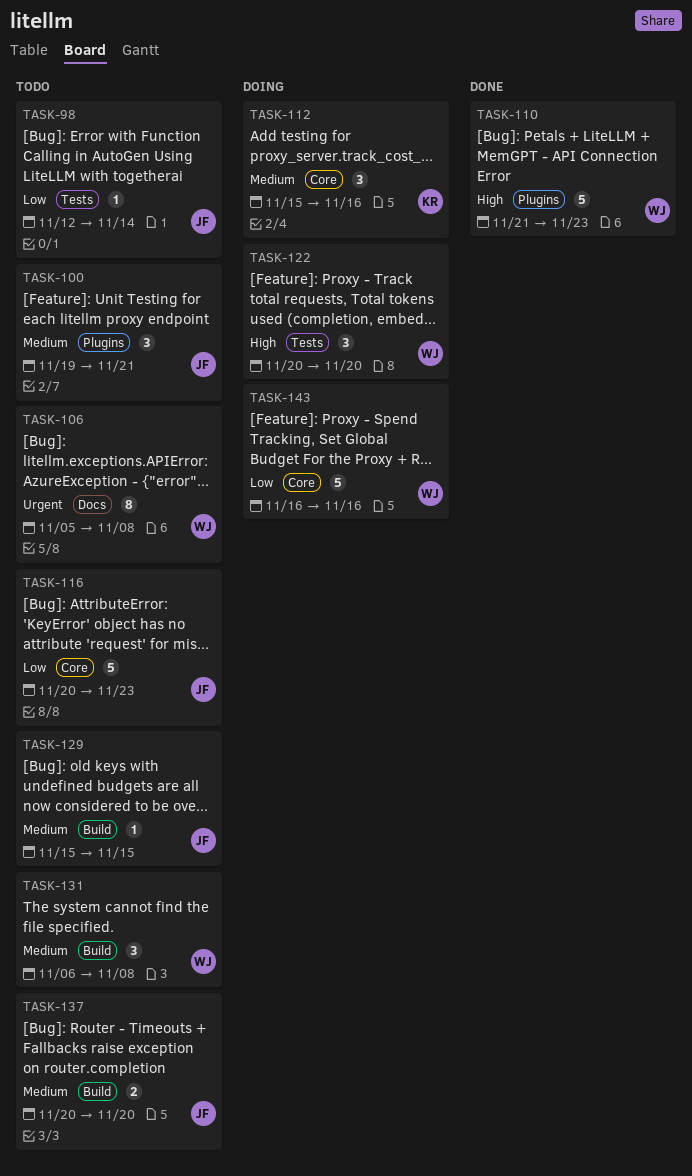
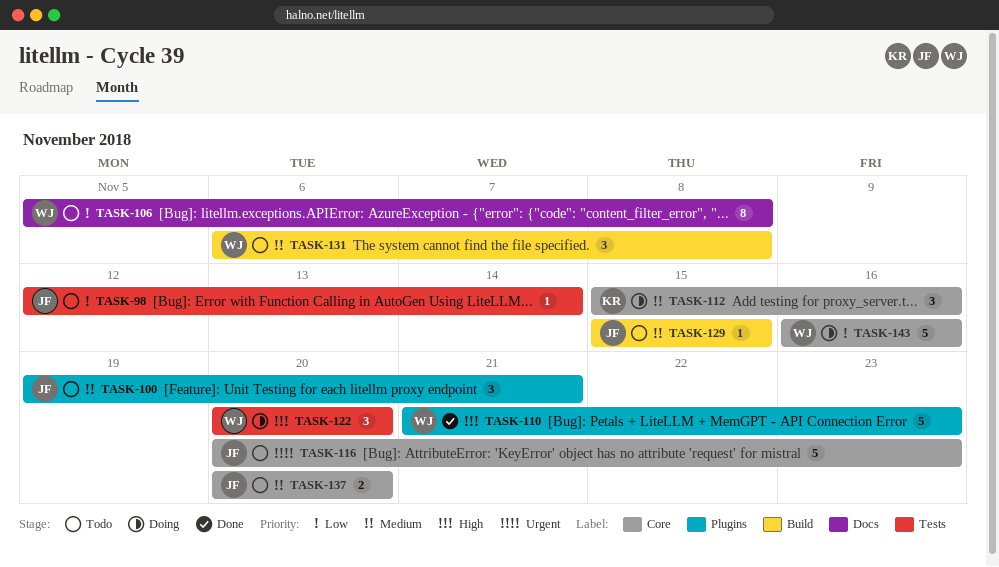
TASK-106, priority: Urgent -> Low
TASK-116, priority: Low -> Urgent
TASK-137, label: Build -> Core

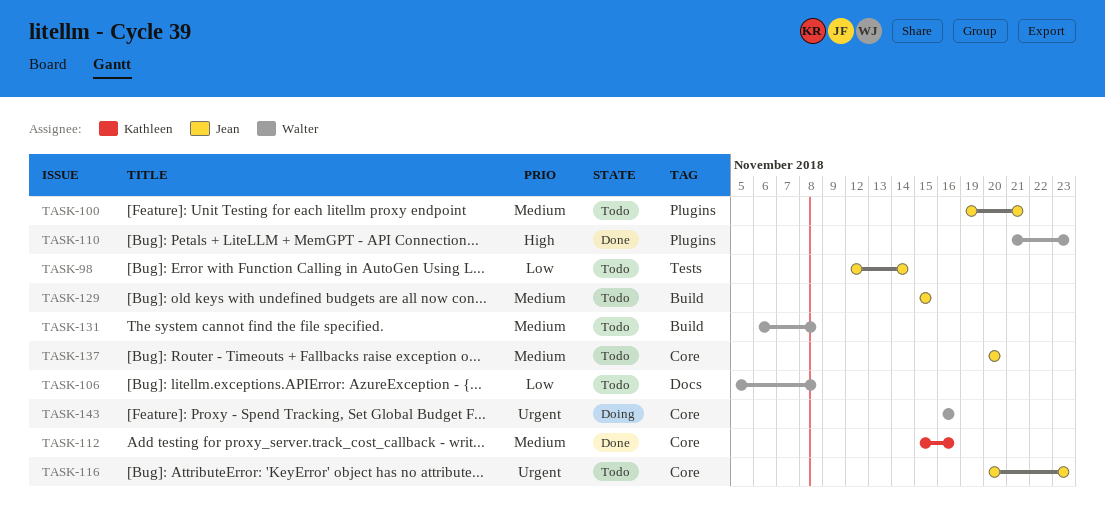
TASK-112, status: Doing -> Done
TASK-122: present -> none
TASK-143, priority: Low -> Urgent

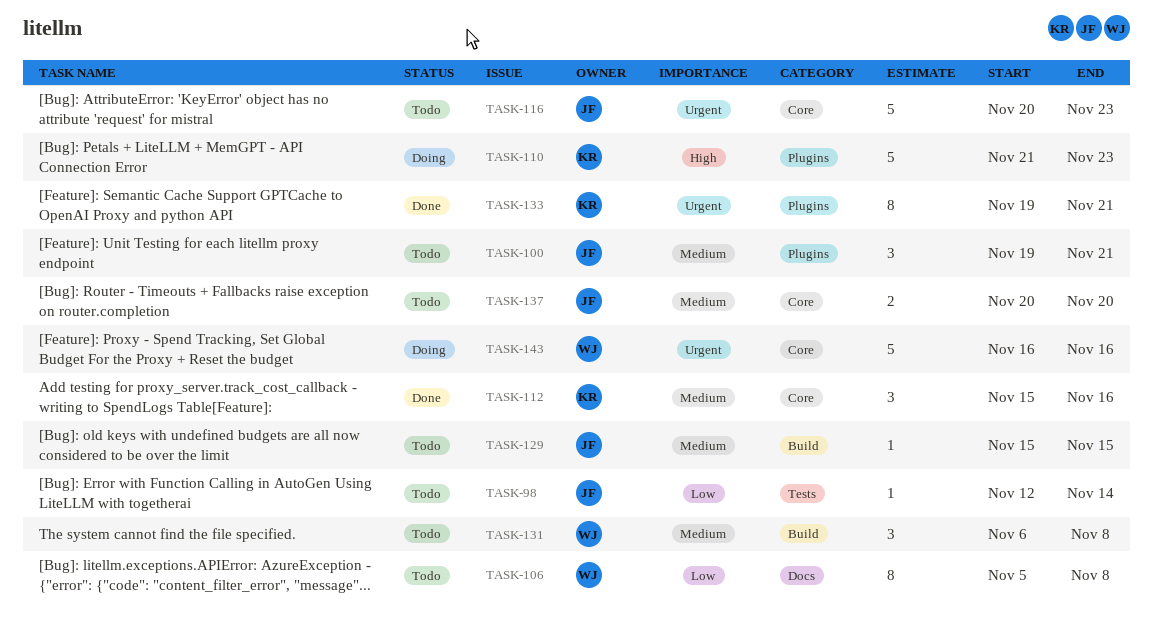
TASK-110, status: Done -> Doing
TASK-110, owner: Walter -> Kathleen
TASK-133: none -> present

